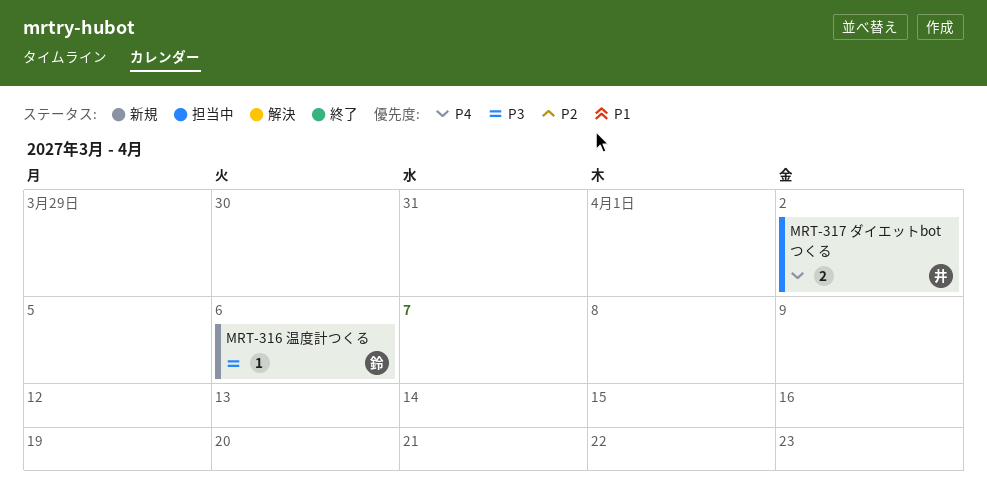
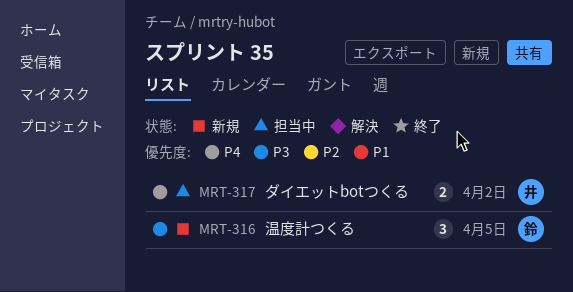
MRT-316, estimate: 1 -> 3
MRT-316, due: Apr 6 -> Apr 5

